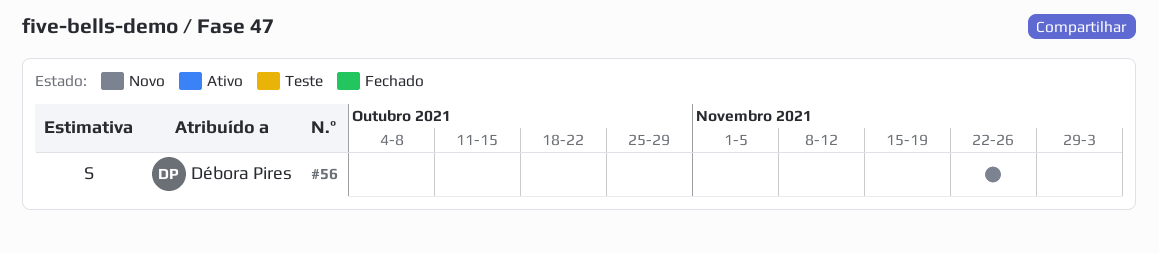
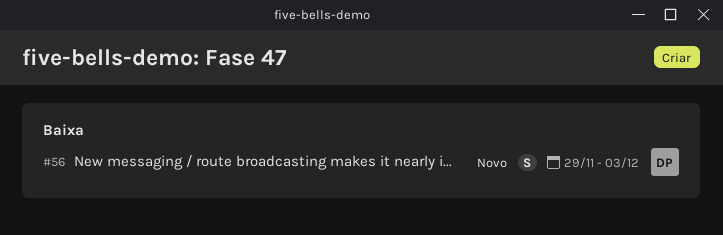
#56, start: Nov 22 -> Nov 29
#56, due: Nov 26 -> Dec 3

